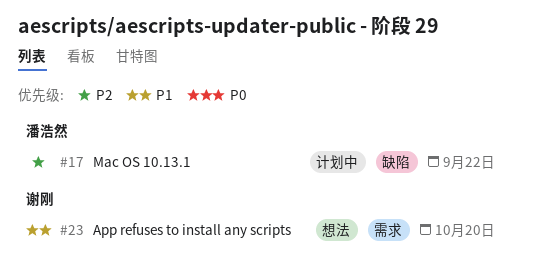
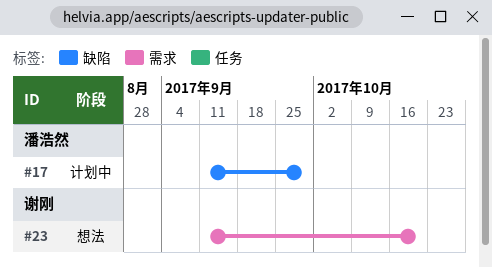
#17, due: Sep 22 -> Sep 29

